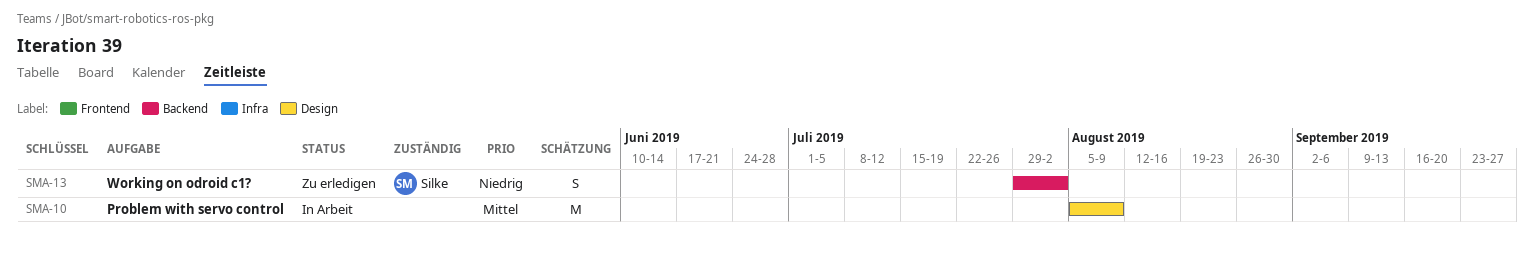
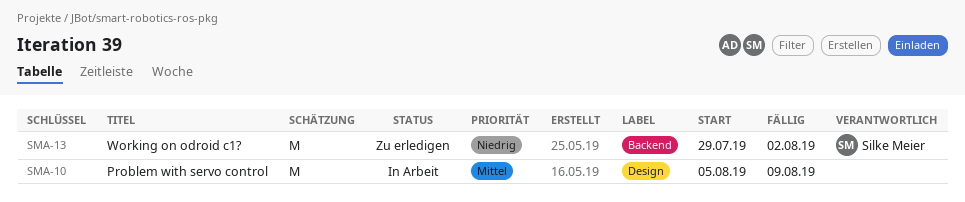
SMA-13, estimate: S -> M

